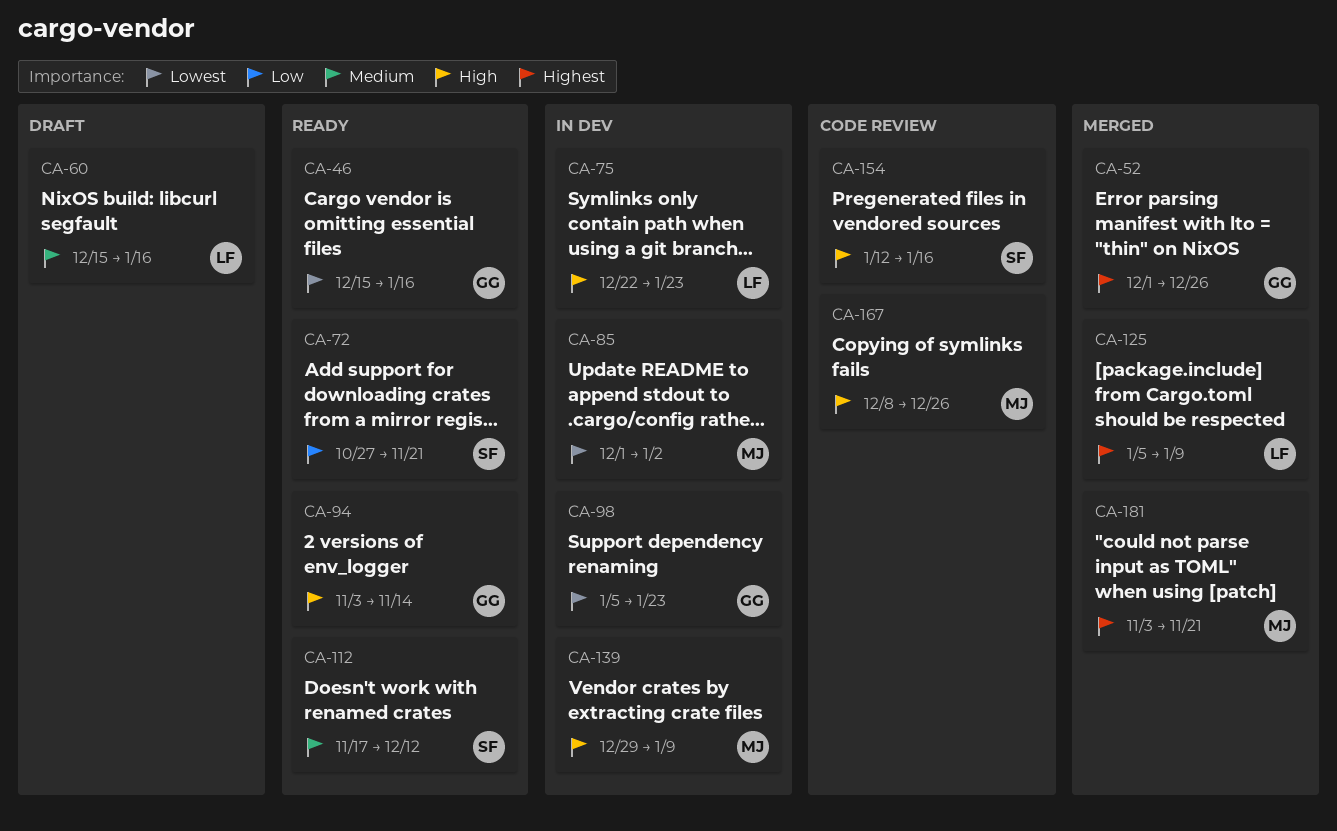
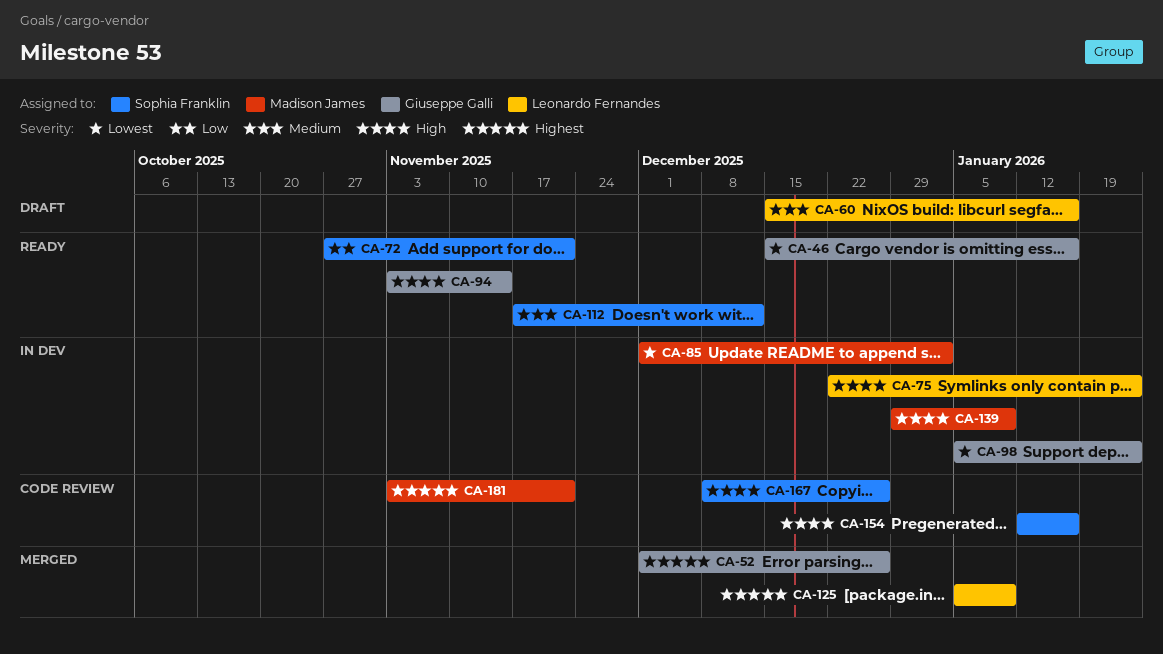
CA-167, owner: Madison James -> Sophia Franklin
CA-181, status: Merged -> Code review

